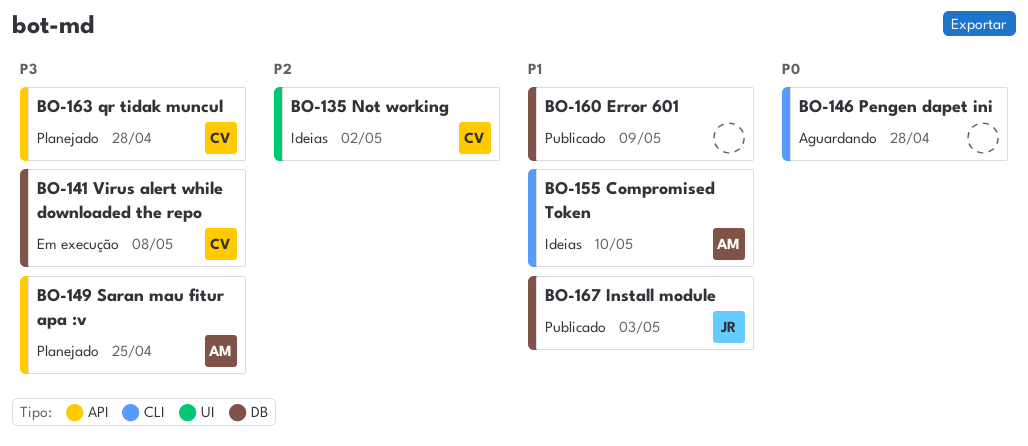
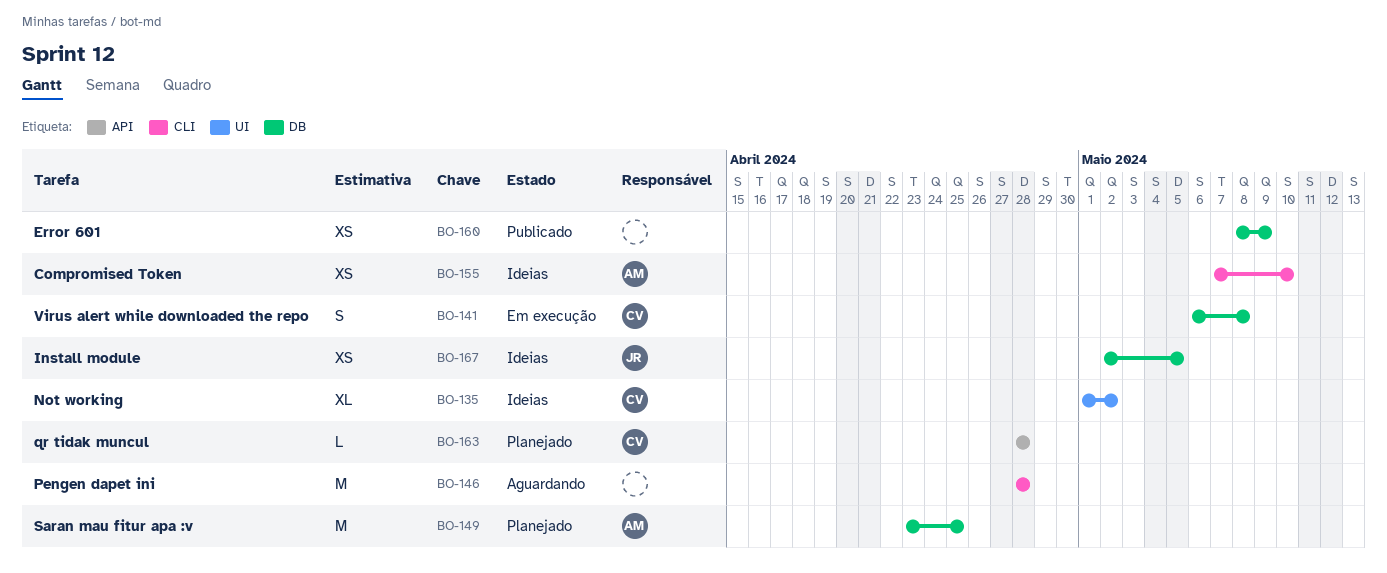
BO-149, label: API -> DB
BO-167, status: Publicado -> Ideias
BO-167, due: May 3 -> May 5

